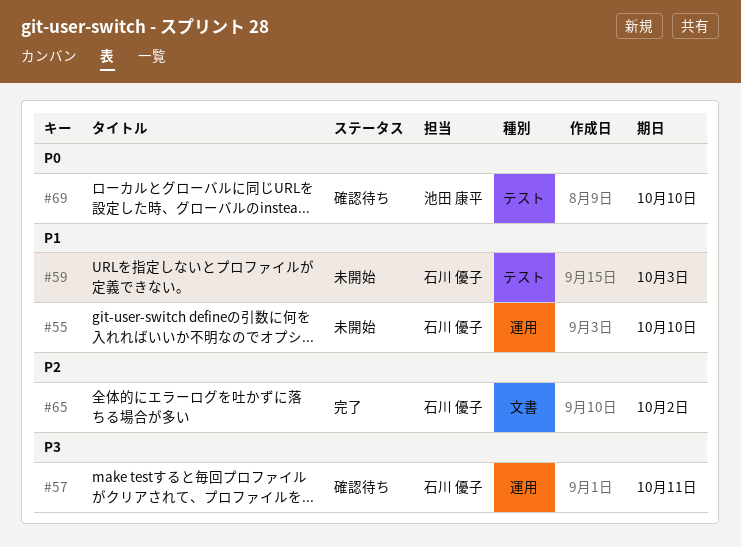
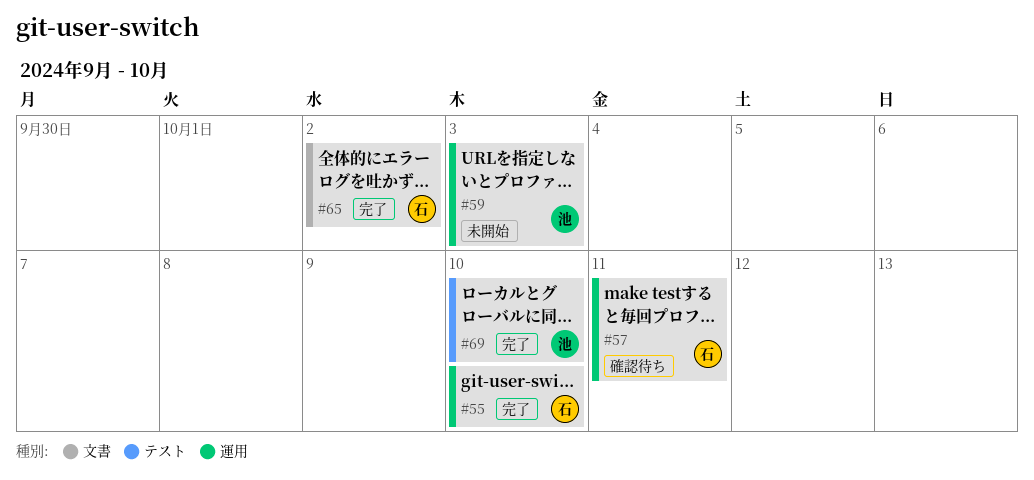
#55, status: 未開始 -> 完了
#59, owner: 石川 優子 -> 池田 康平
#59, label: テスト -> 運用
#69, status: 確認待ち -> 完了

